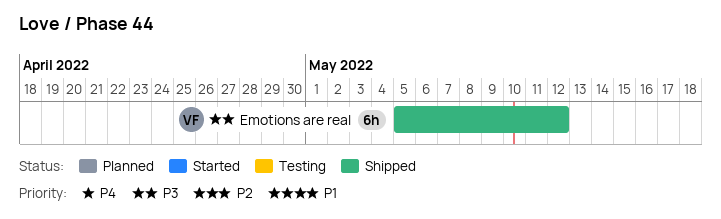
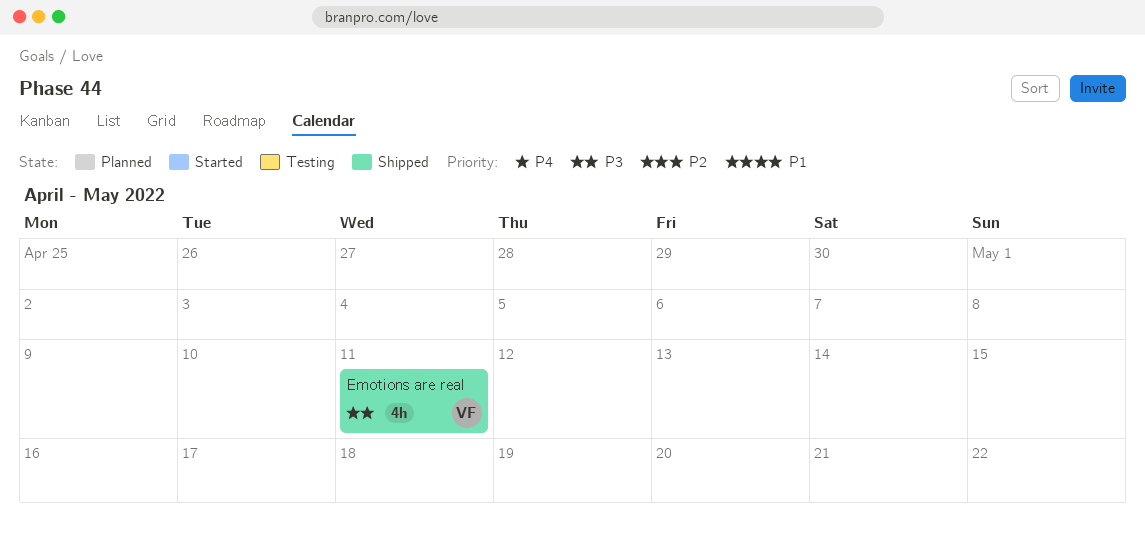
Emotions are real, estimate: 6h -> 4h
Emotions are real, due: May 12 -> May 11

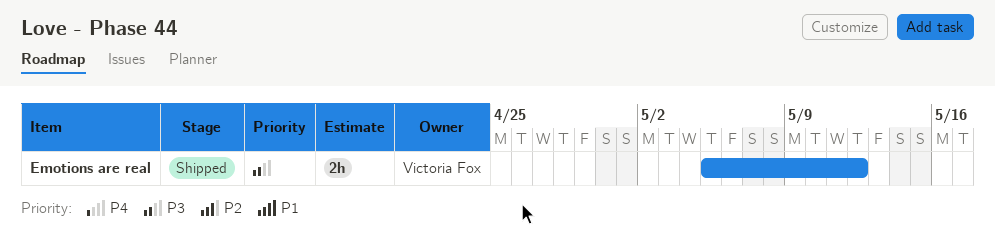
Emotions are real, estimate: 4h -> 2h
Emotions are real, due: May 11 -> May 12

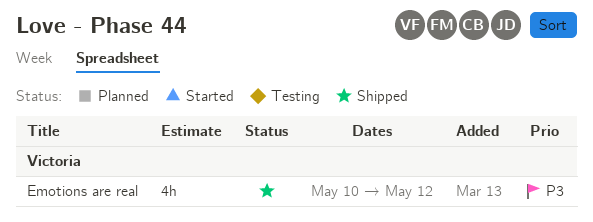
Emotions are real, estimate: 2h -> 4h
Emotions are real, start: May 5 -> May 10

